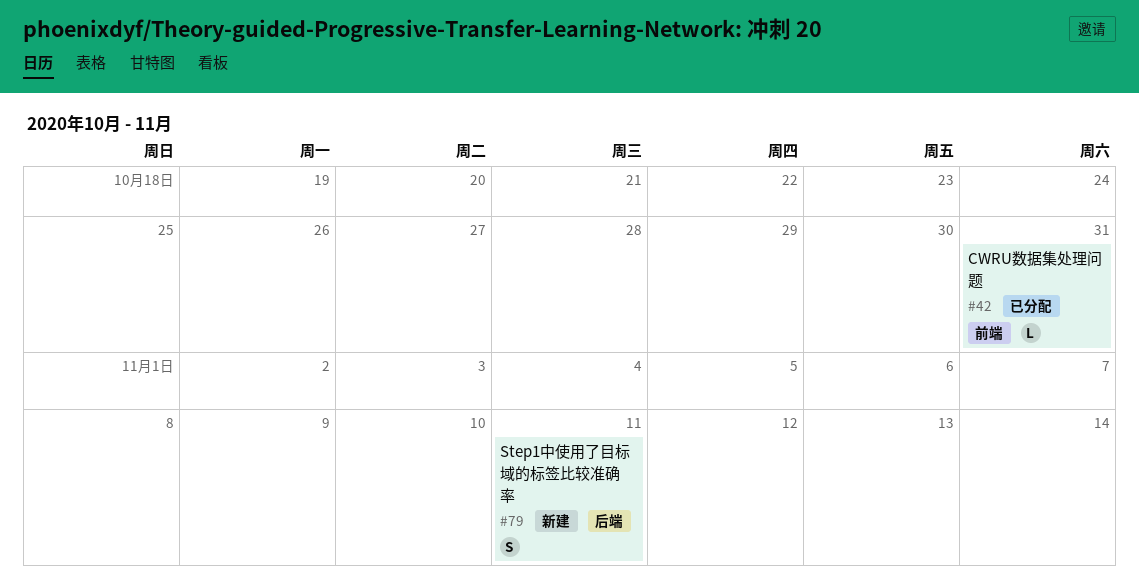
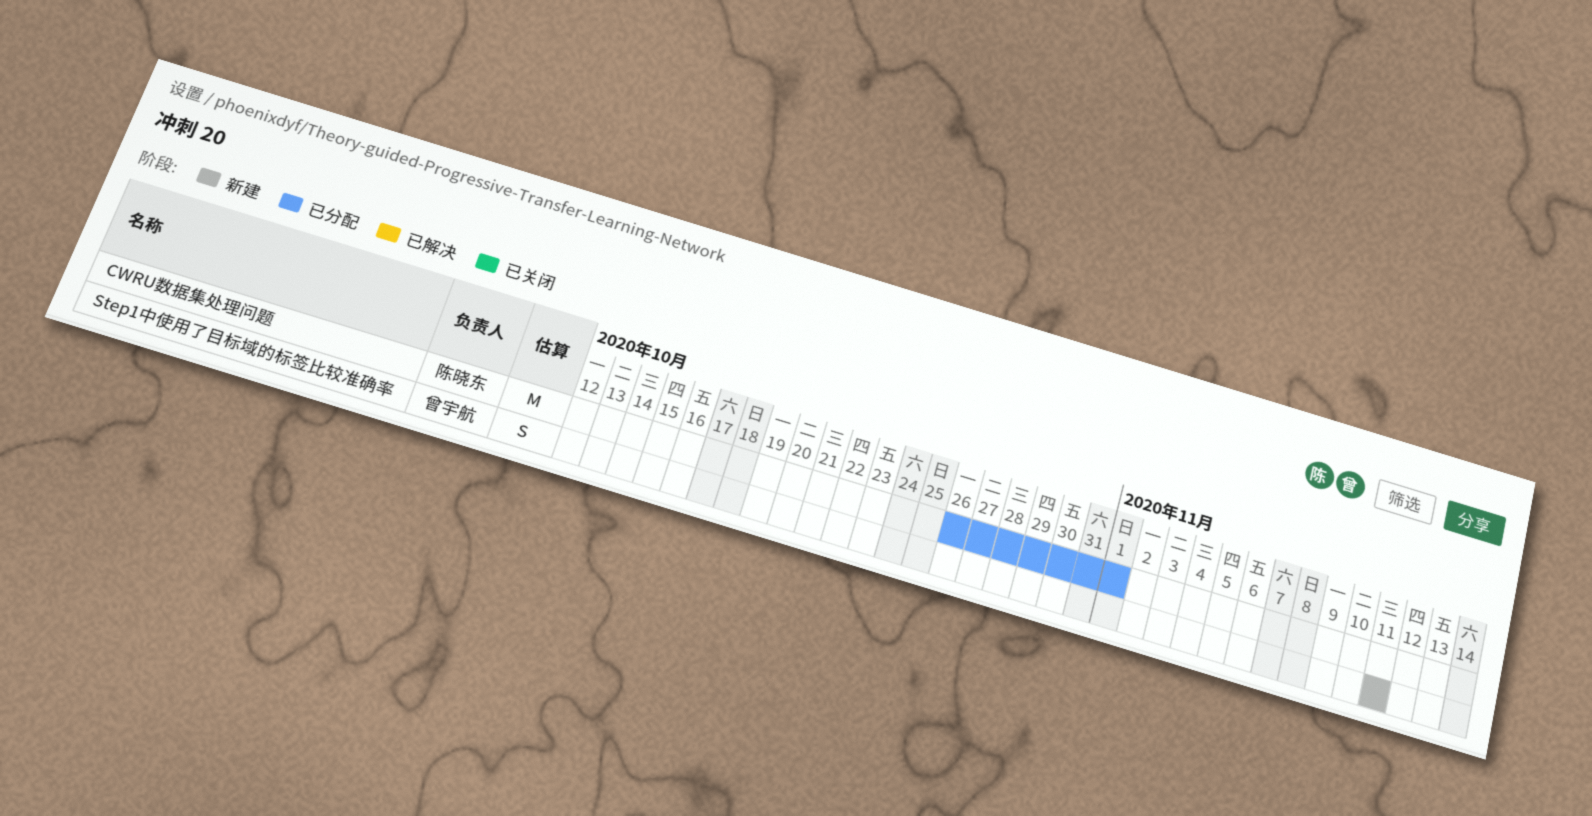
CWRU数据集处理问题, estimate: L -> M
CWRU数据集处理问题, due: Oct 31 -> Nov 1

